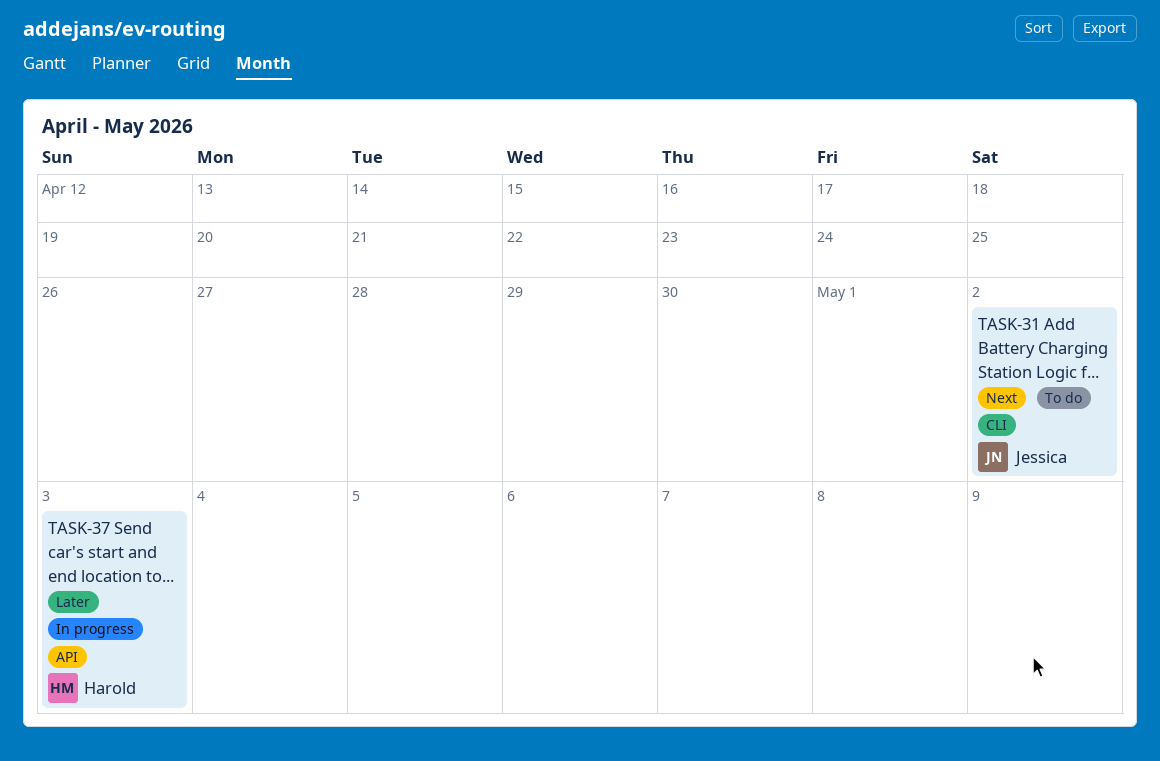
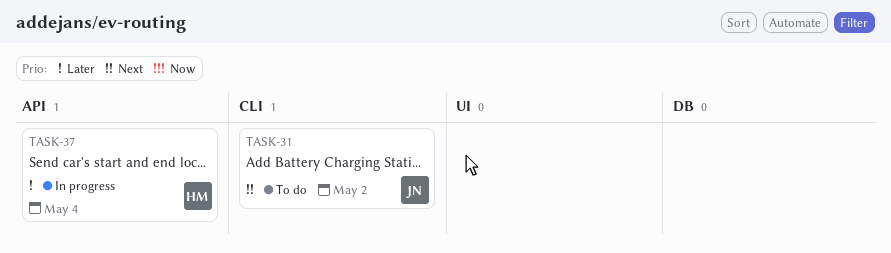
TASK-37, due: May 3 -> May 4

